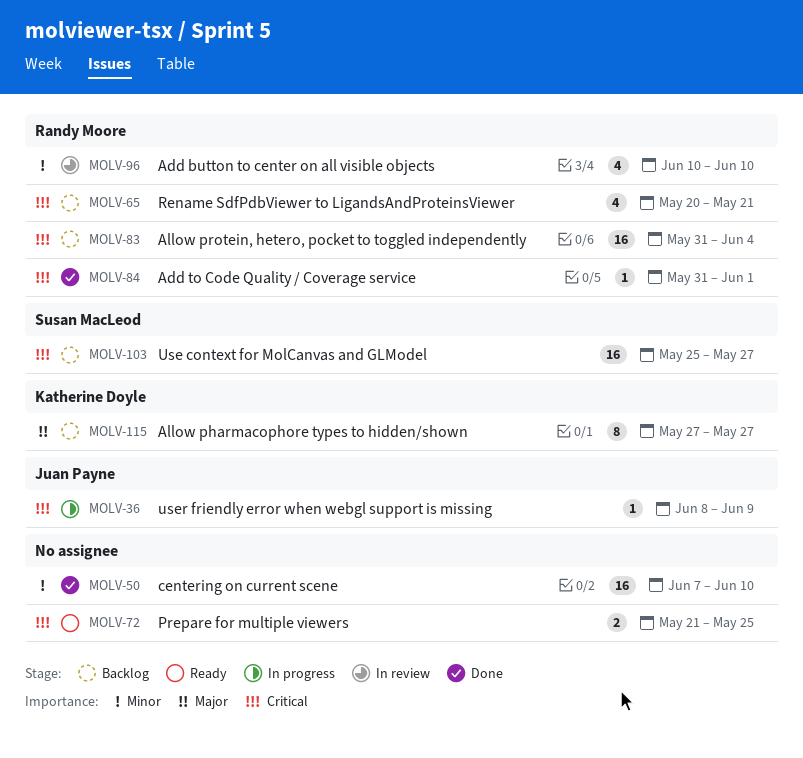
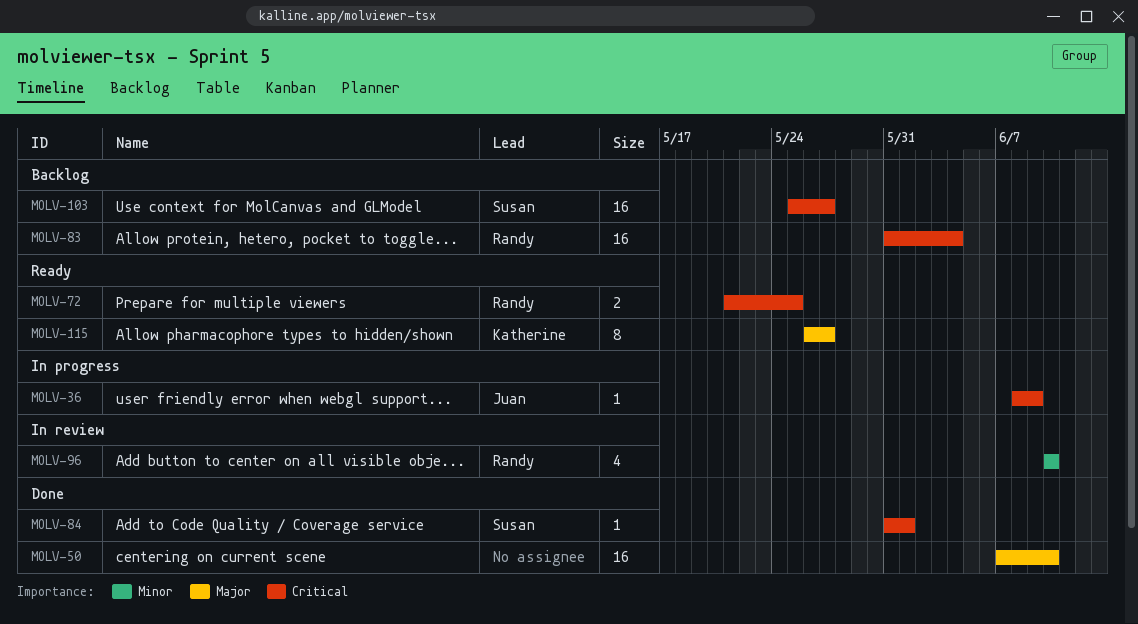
MOLV-50, priority: Minor -> Major
MOLV-65: present -> none
MOLV-72, owner: none -> Randy Moore
MOLV-84, owner: Randy Moore -> Susan MacLeod
MOLV-115, status: Backlog -> Ready
MOLV-115, start: May 27 -> May 26

